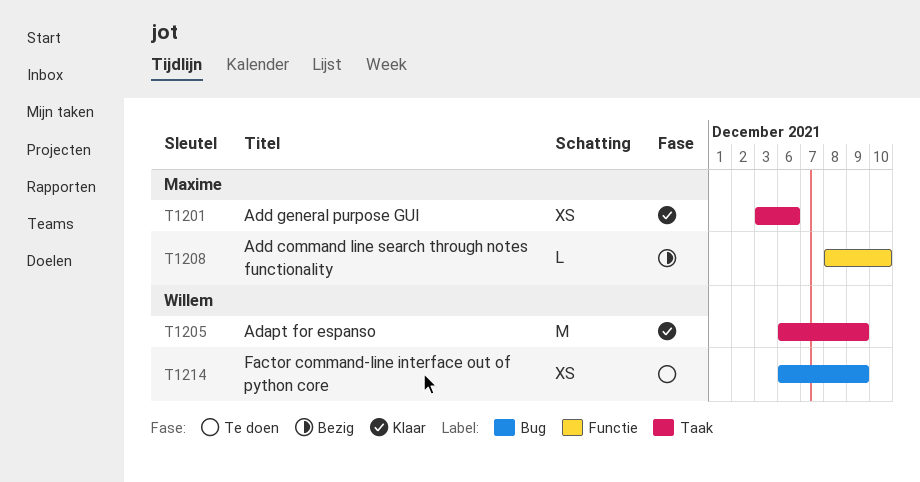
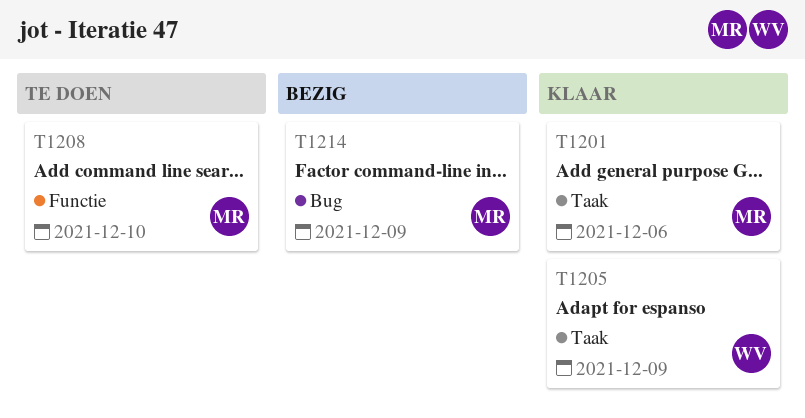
T1208, status: Bezig -> Te doen
T1214, status: Te doen -> Bezig
T1214, owner: Willem -> Maxime

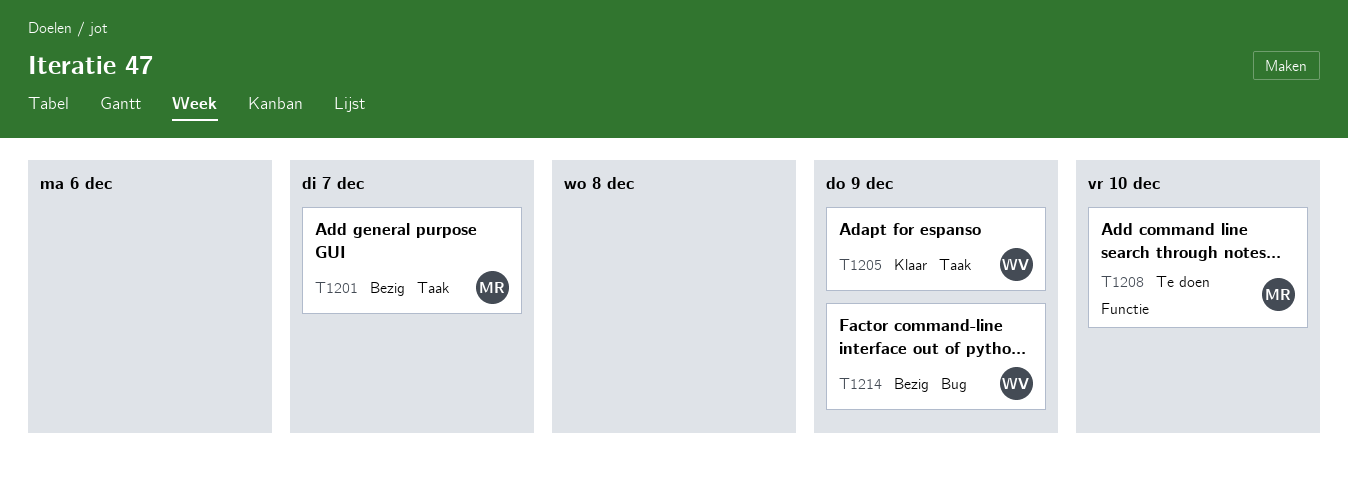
T1201, status: Klaar -> Bezig
T1201, due: Dec 6 -> Dec 7
T1214, owner: MR -> WV

